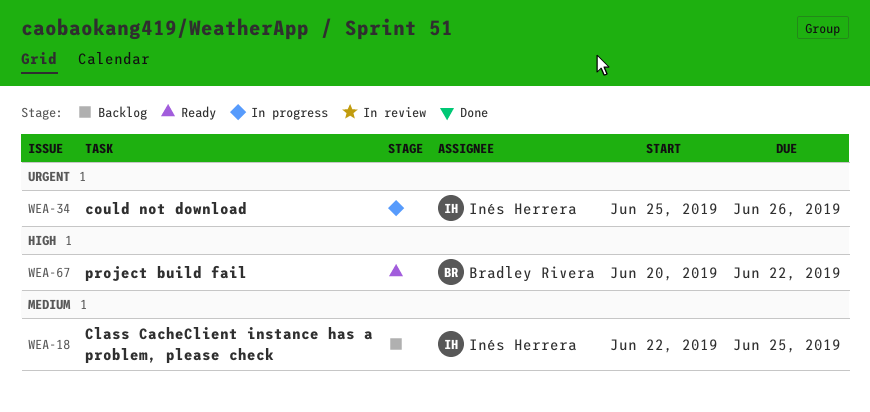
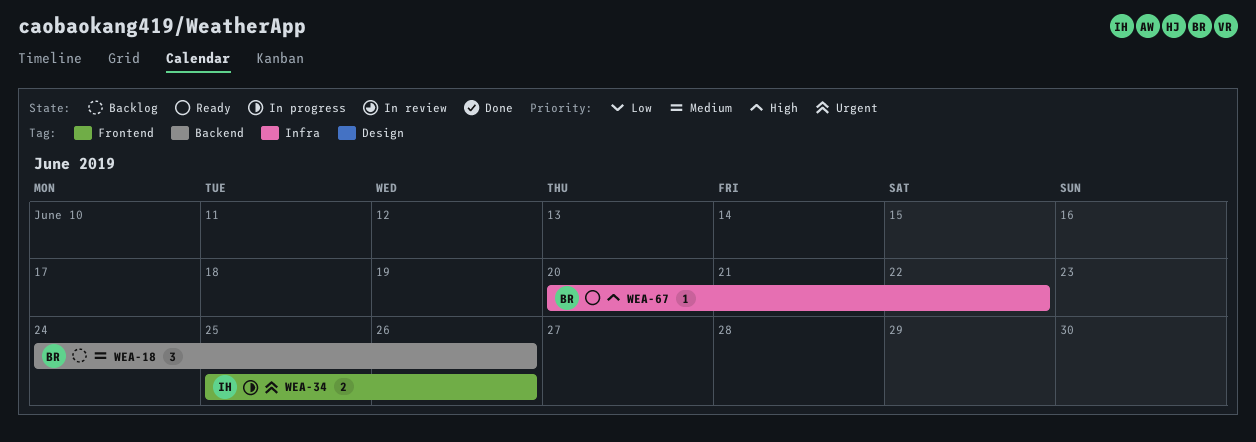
WEA-18, owner: Inés Herrera -> Bradley Rivera
WEA-18, start: Jun 22 -> Jun 24
WEA-18, due: Jun 25 -> Jun 26

